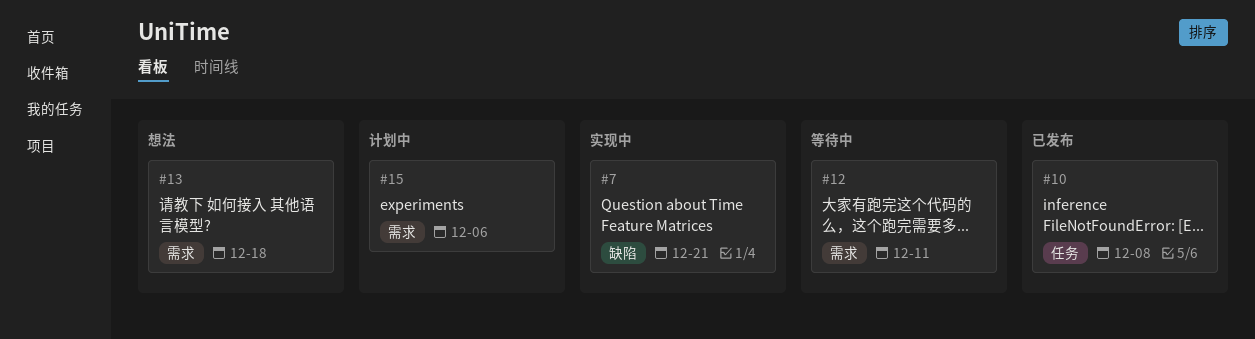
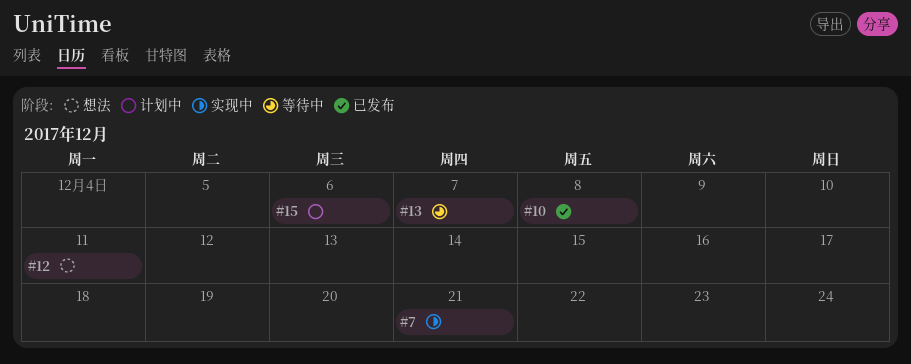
#12, status: 等待中 -> 想法
#13, status: 想法 -> 等待中
#13, due: Dec 18 -> Dec 7

